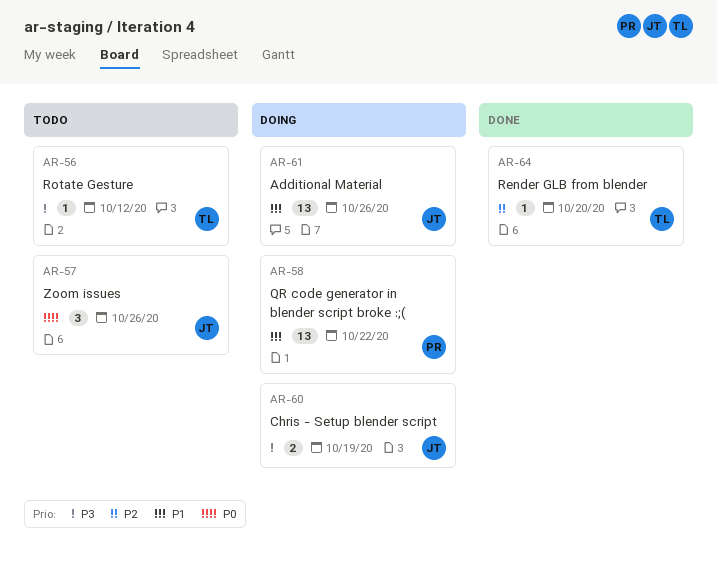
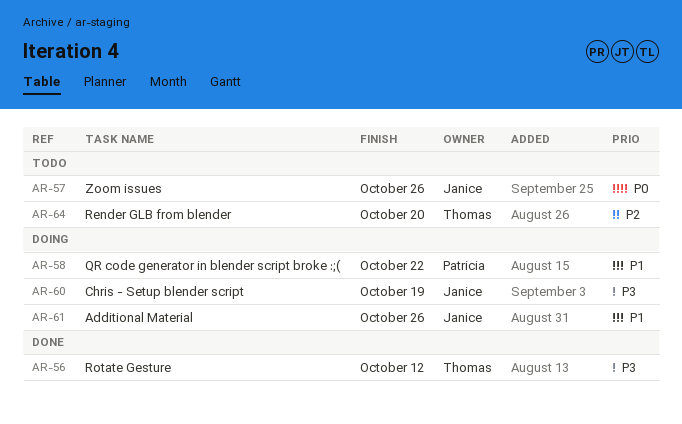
AR-56, status: Todo -> Done
AR-64, status: Done -> Todo

